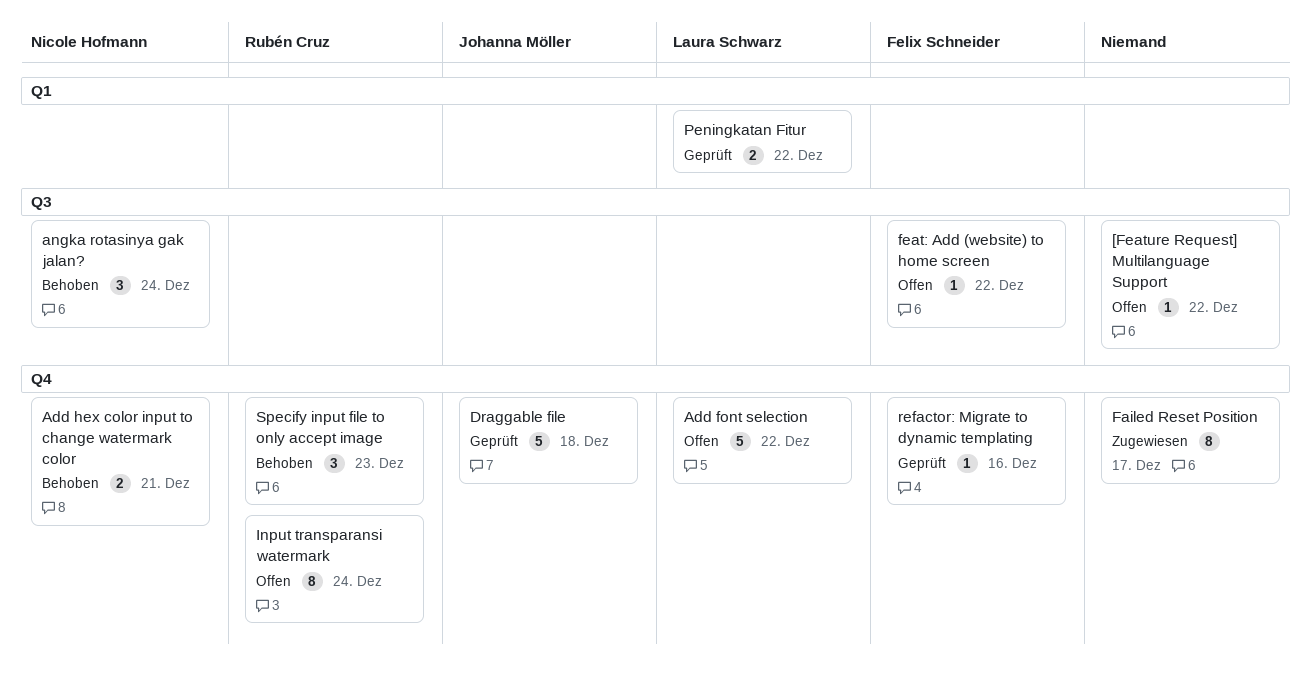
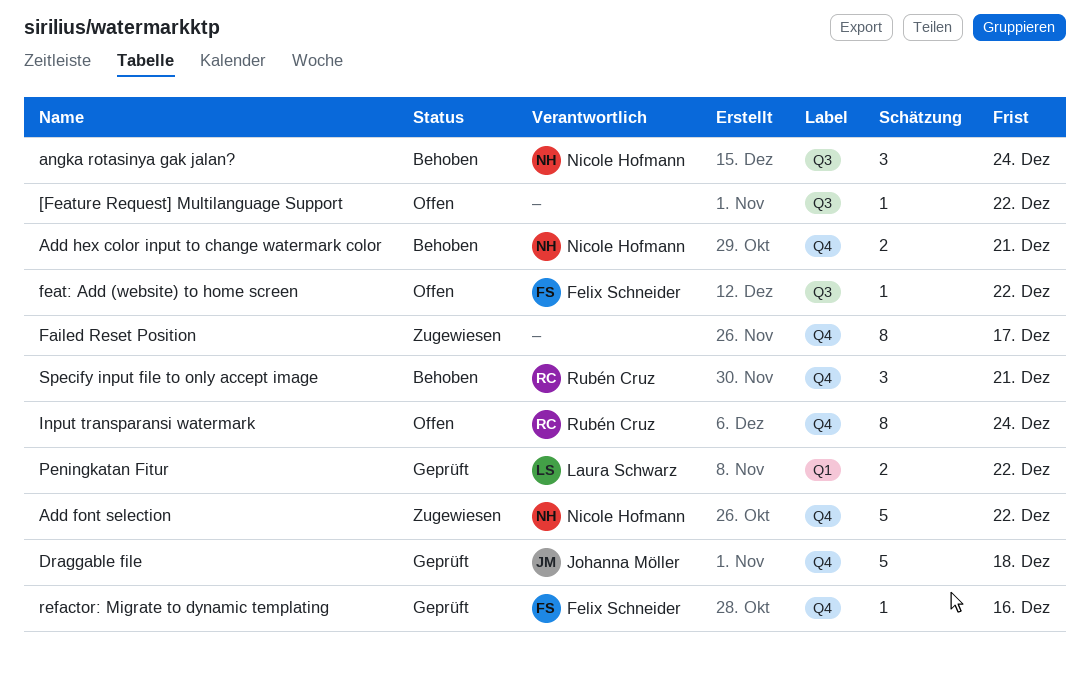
Add font selection, status: Offen -> Zugewiesen
Add font selection, owner: Laura Schwarz -> Nicole Hofmann
Specify input file to only accept image, due: Dec 23 -> Dec 21

